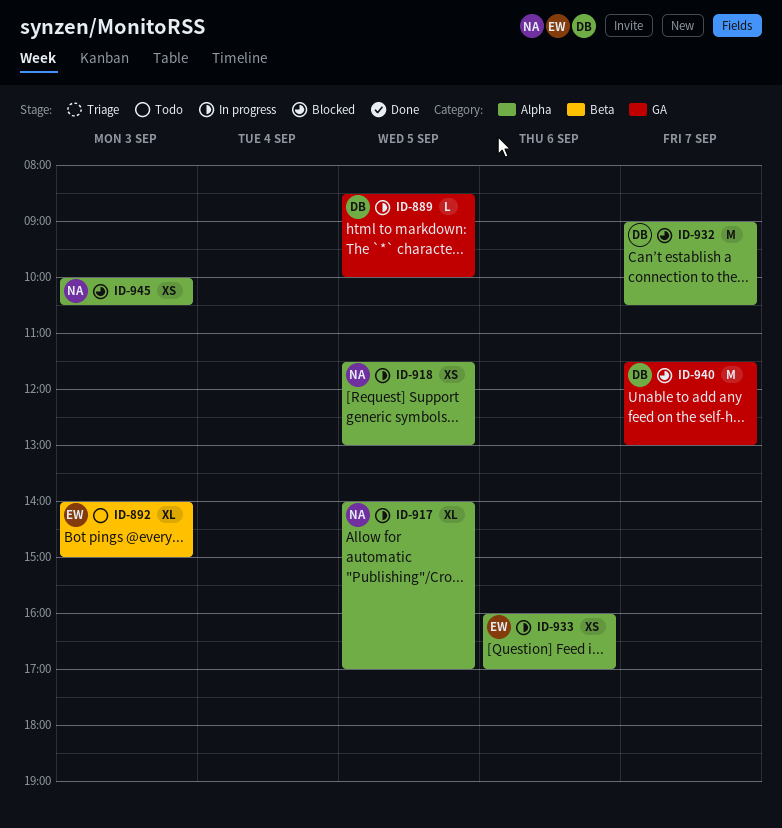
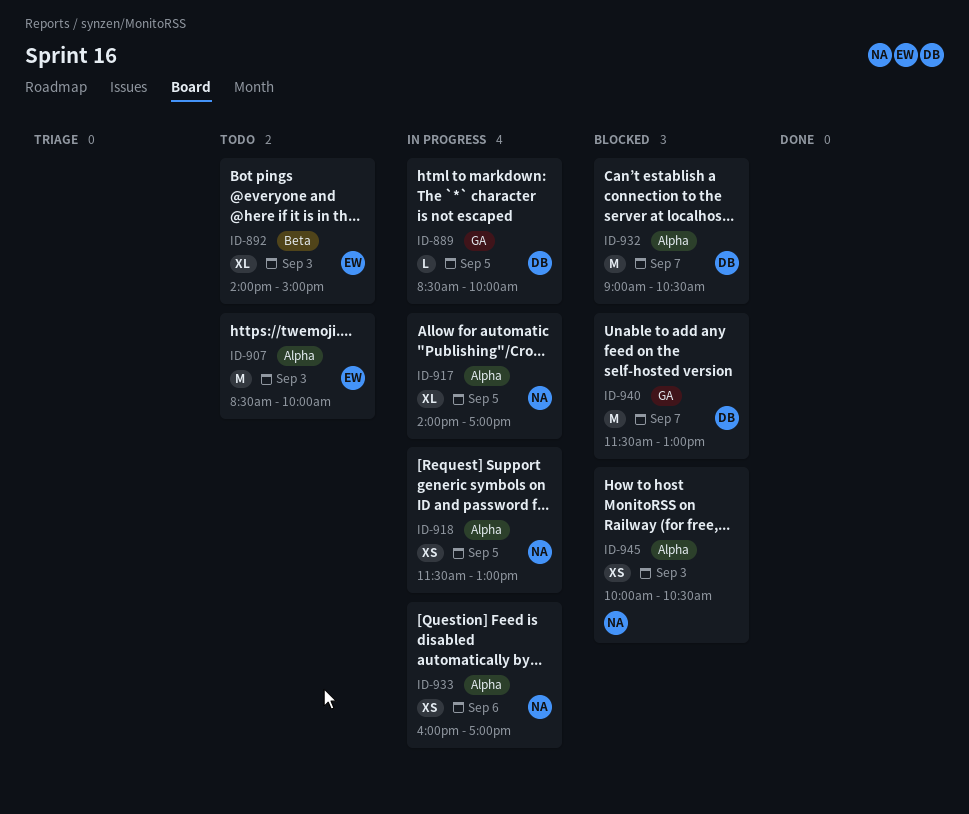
ID-907: none -> present
ID-933, owner: EW -> NA

